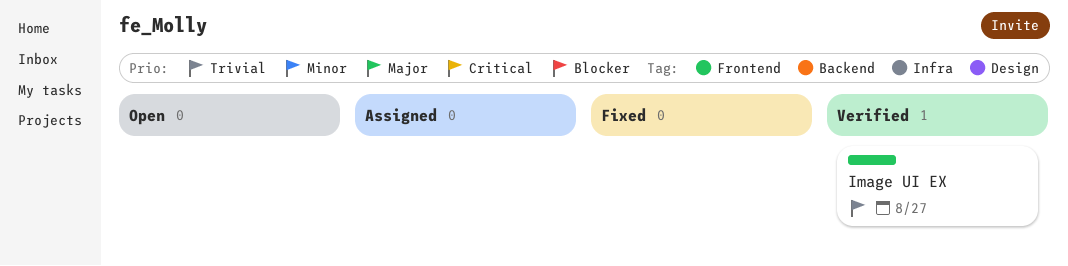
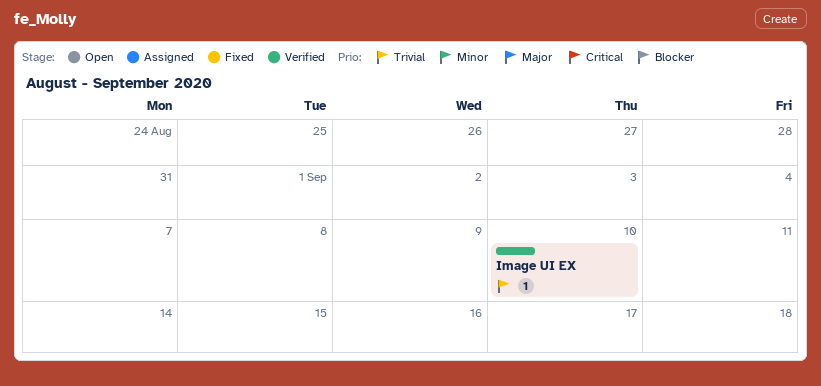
Image UI EX, due: Aug 27 -> Sep 10

